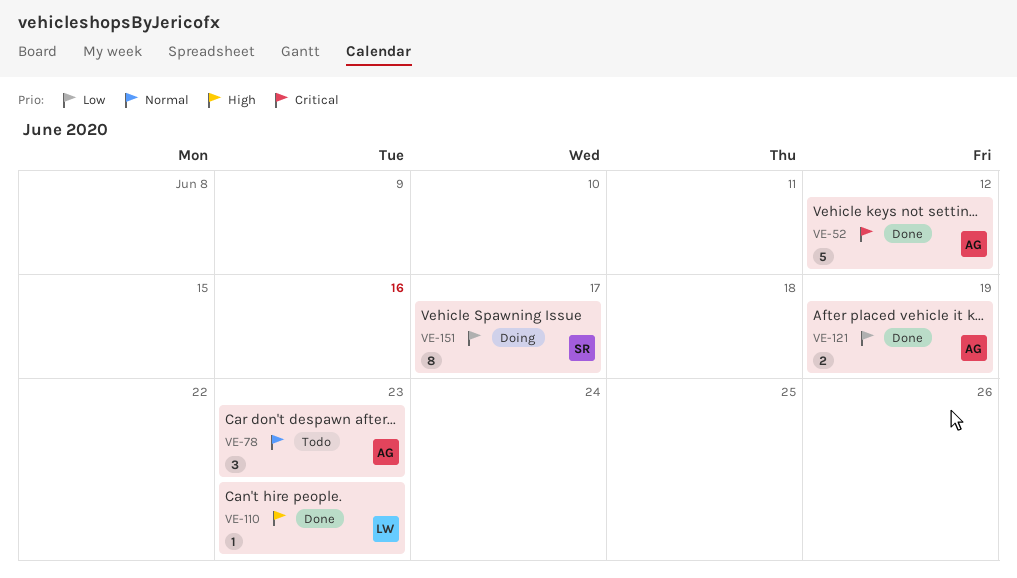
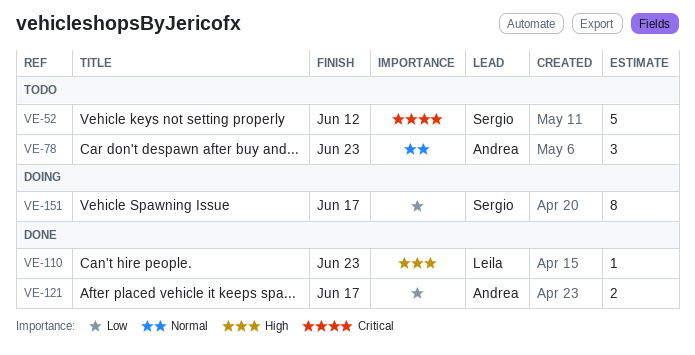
VE-52, status: Done -> Todo
VE-52, owner: Andrea -> Sergio
VE-121, due: Jun 19 -> Jun 17

